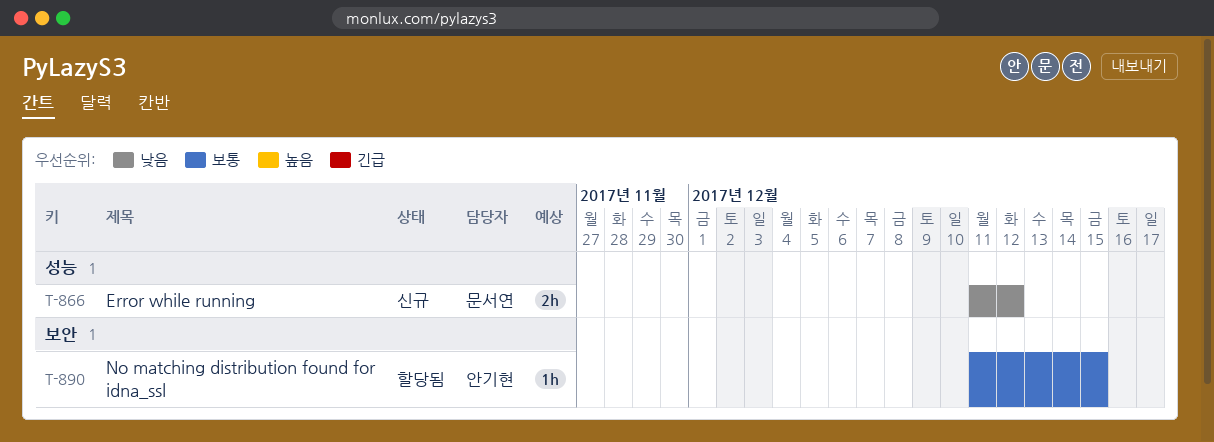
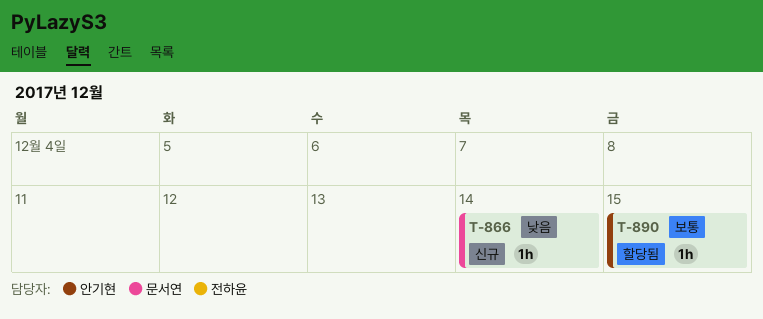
T-866, estimate: 2h -> 1h
T-866, due: Dec 12 -> Dec 14

